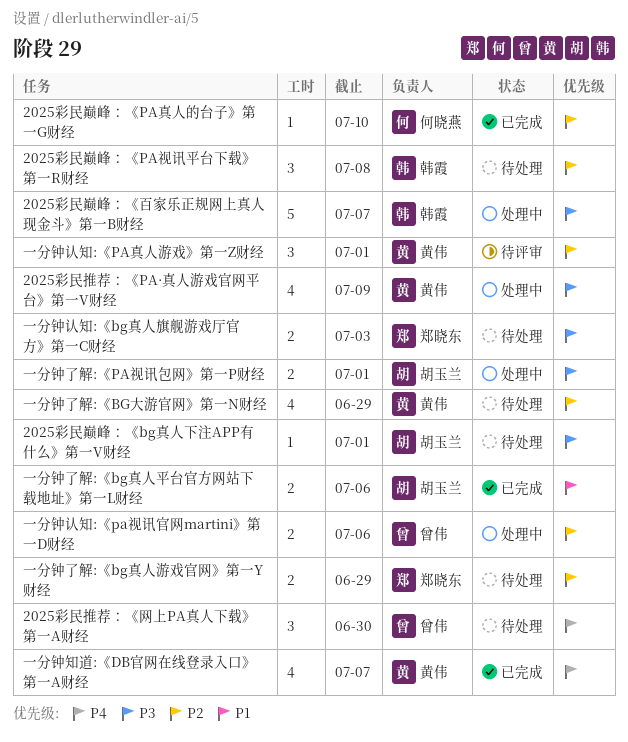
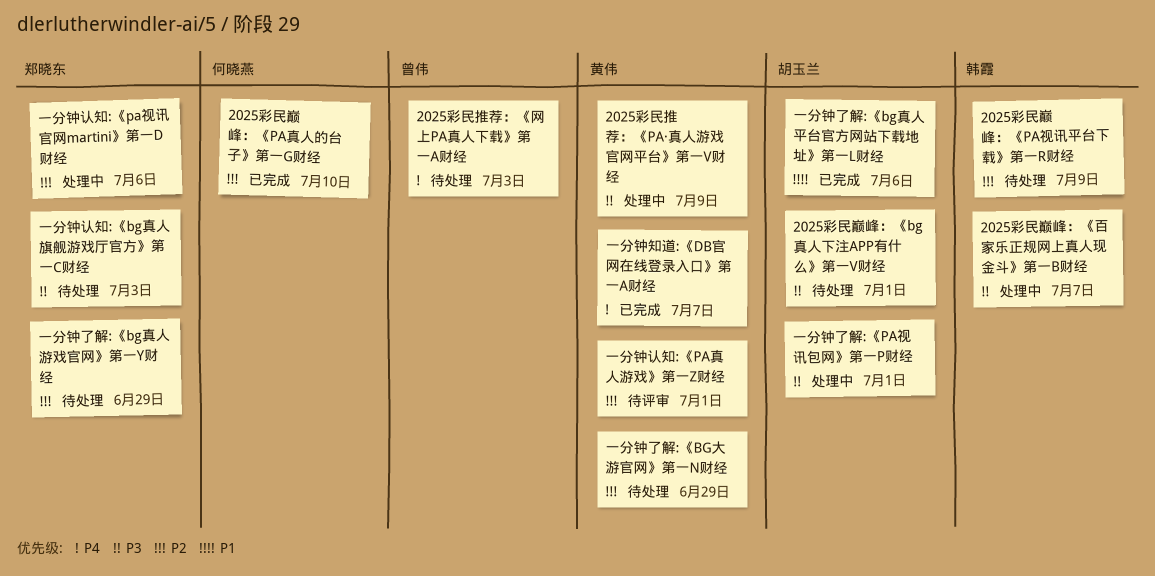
2025彩民巅峰：《PA视讯平台下载》第一R财经, due: Jul 8 -> Jul 9
2025彩民推荐：《网上PA真人下载》第一A财经, due: Jun 30 -> Jul 3
一分钟认知:《pa视讯官网martini》第一D财经, owner: 曾伟 -> 郑晓东

